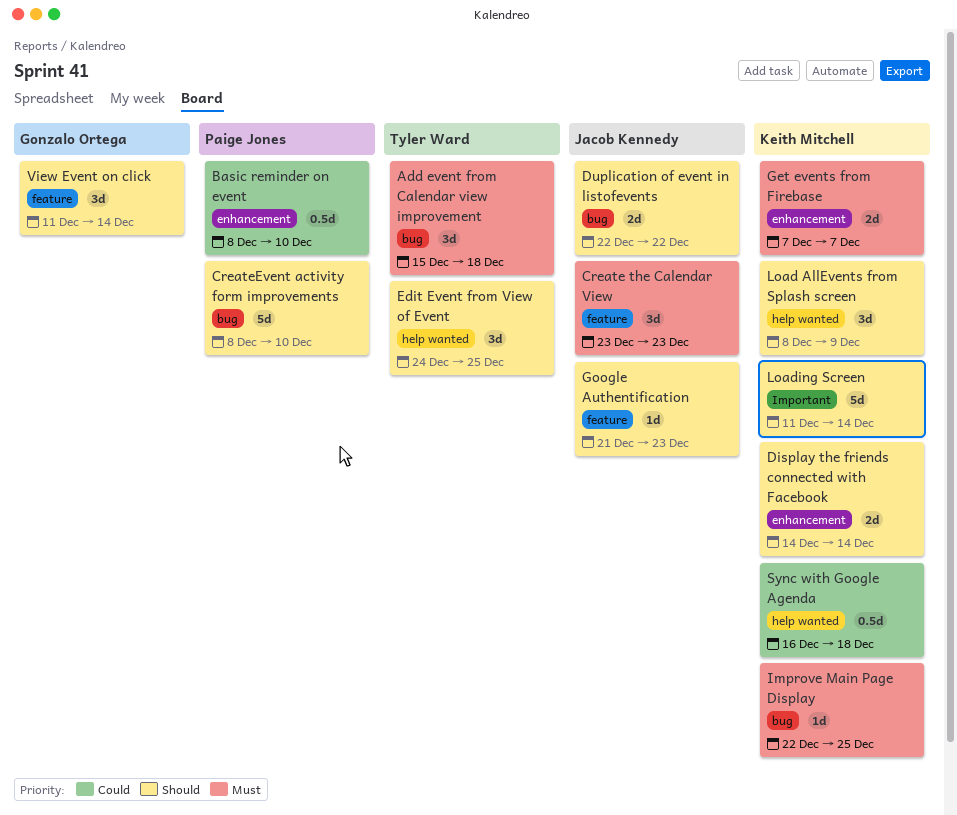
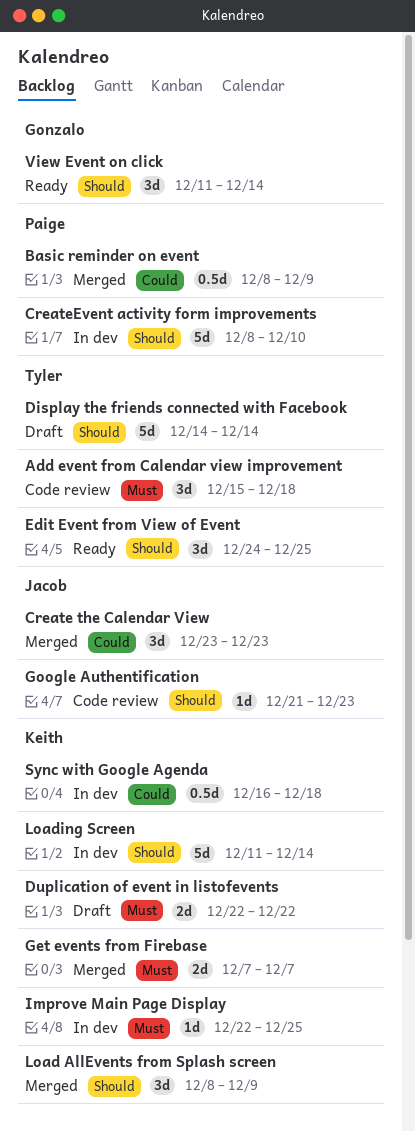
Basic reminder on event, due: Dec 10 -> Dec 9
Create the Calendar View, priority: Must -> Could
Display the friends connected with Facebook, owner: Keith Mitchell -> Tyler Ward
Display the friends connected with Facebook, estimate: 2d -> 5d
Duplication of event in listofevents, owner: Jacob Kennedy -> Keith Mitchell
Duplication of event in listofevents, priority: Should -> Must

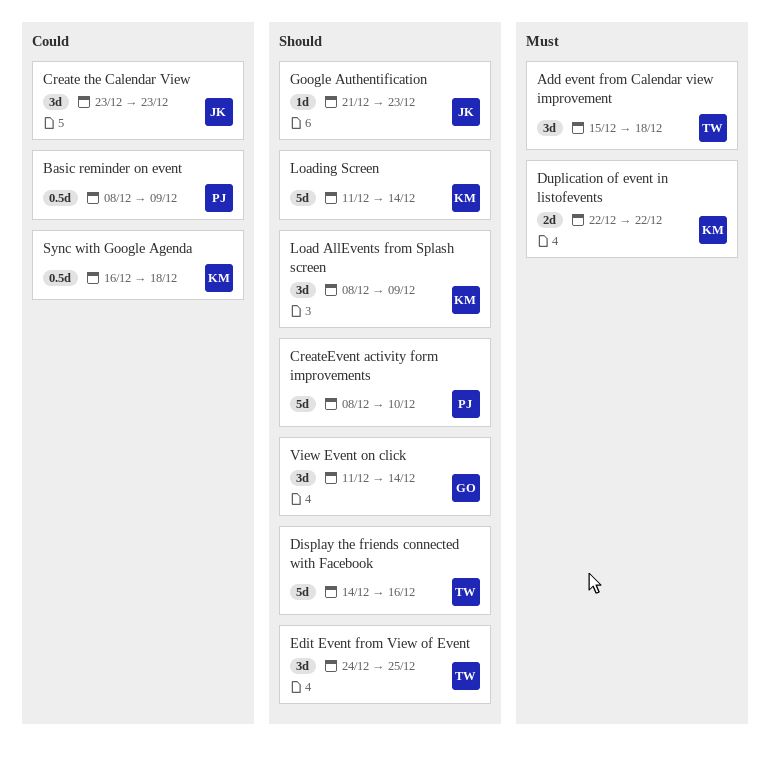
Display the friends connected with Facebook, due: Dec 14 -> Dec 16
Get events from Firebase: present -> none
Improve Main Page Display: present -> none

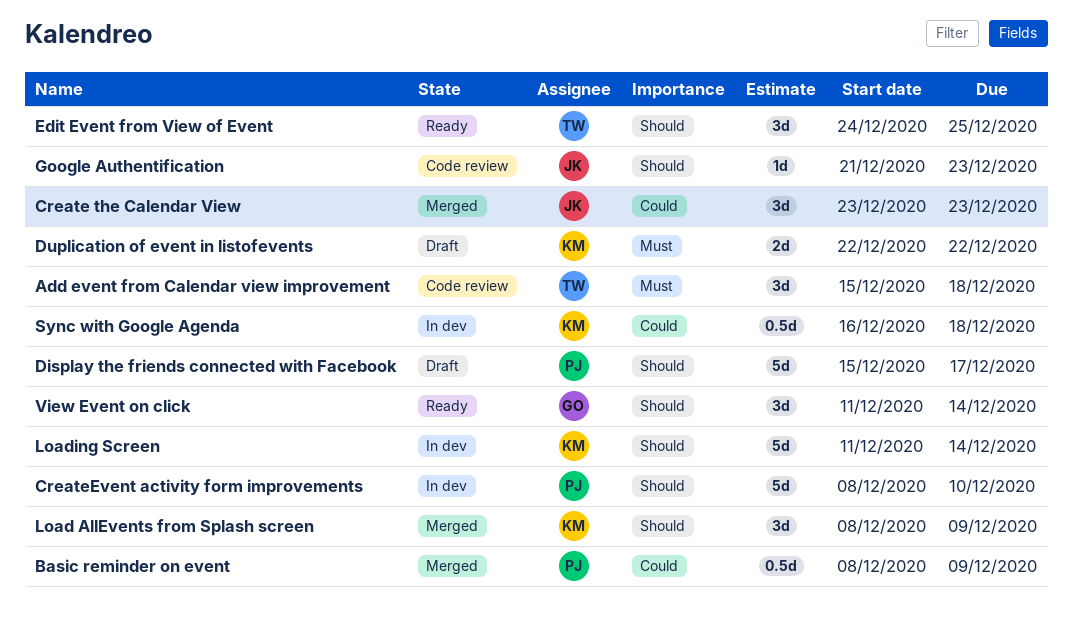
Display the friends connected with Facebook, owner: TW -> PJ
Display the friends connected with Facebook, start: Dec 14 -> Dec 15
Display the friends connected with Facebook, due: Dec 16 -> Dec 17

